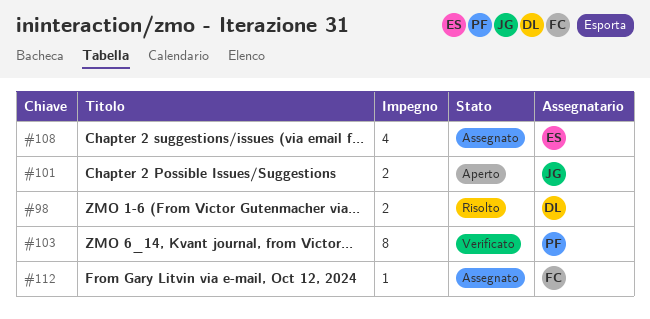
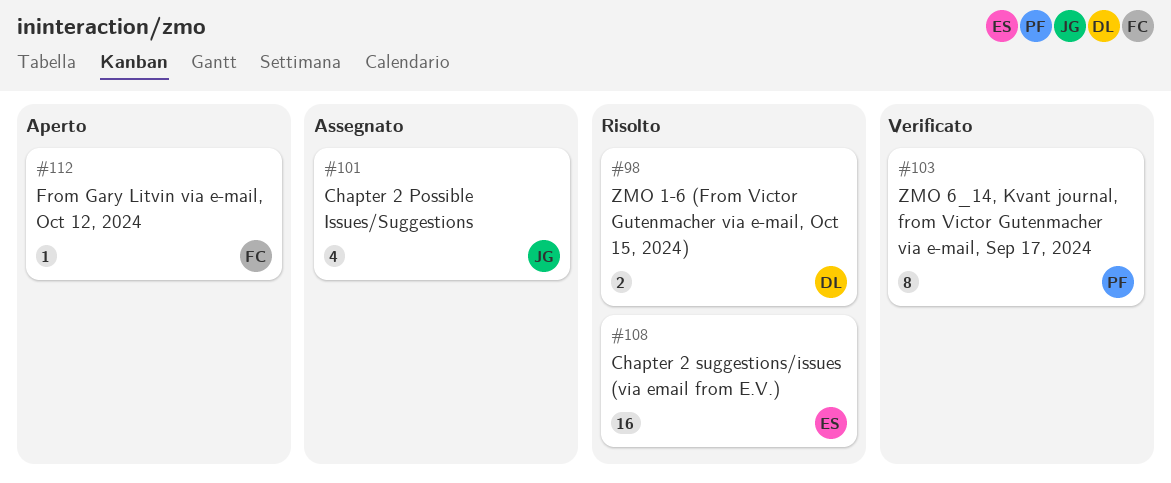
#101, status: Aperto -> Assegnato
#101, estimate: 2 -> 4
#108, status: Assegnato -> Risolto
#108, estimate: 4 -> 16
#112, status: Assegnato -> Aperto

